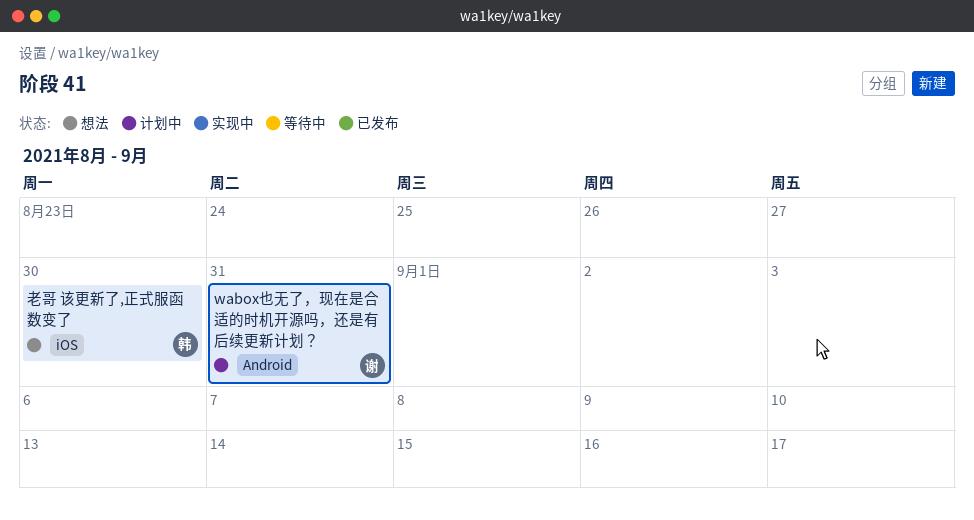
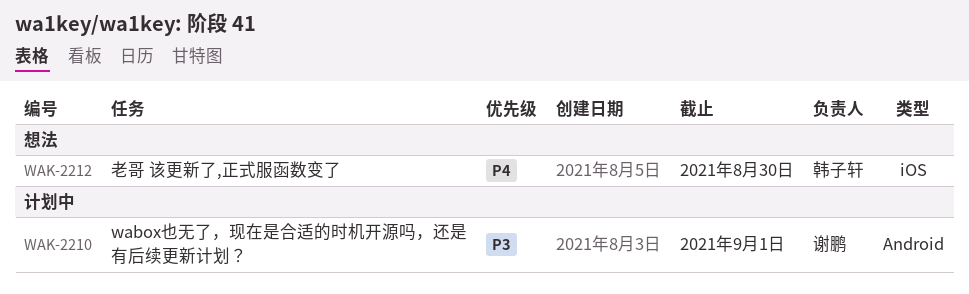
wabox也无了，现在是合适的时机开源吗，还是有后续更新计划？, due: Aug 31 -> Sep 1

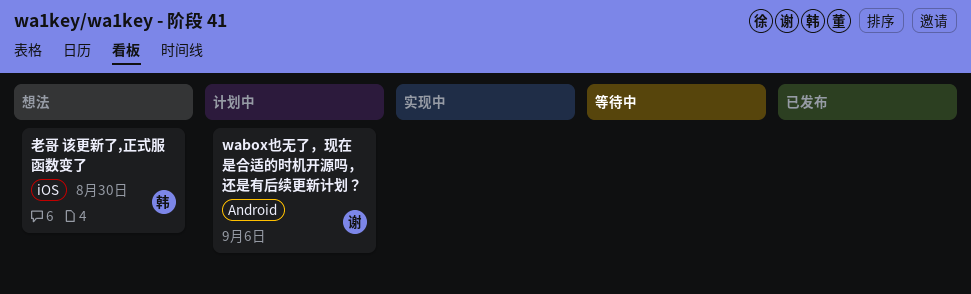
wabox也无了，现在是合适的时机开源吗，还是有后续更新计划？, due: Sep 1 -> Sep 6

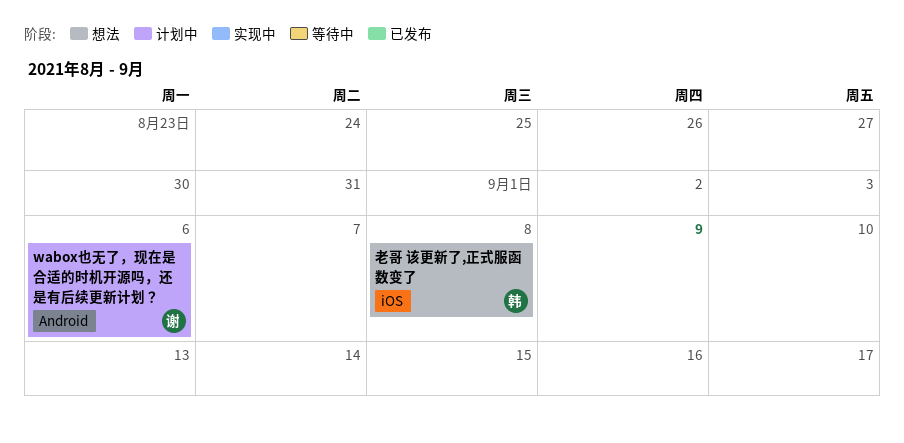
老哥 该更新了,正式服函数变了, due: Aug 30 -> Sep 8

